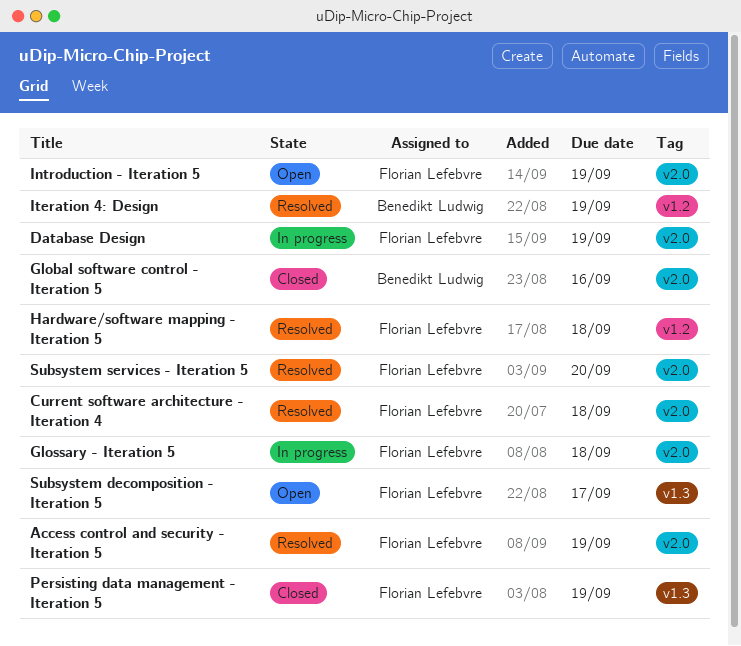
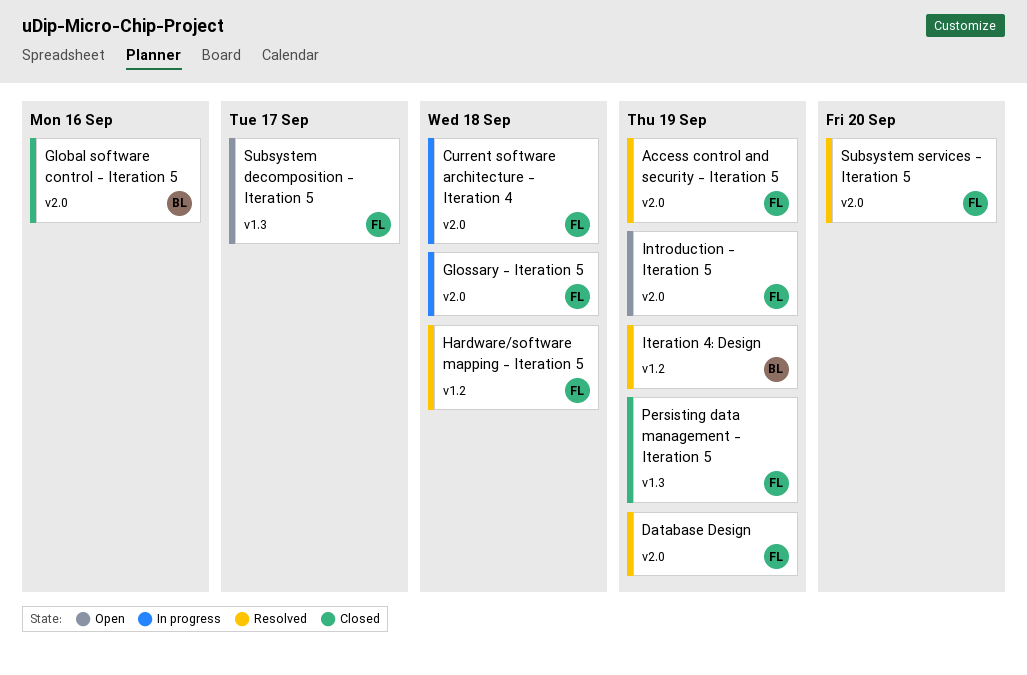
Current software architecture - Iteration 4, status: Resolved -> In progress
Database Design, status: In progress -> Resolved

